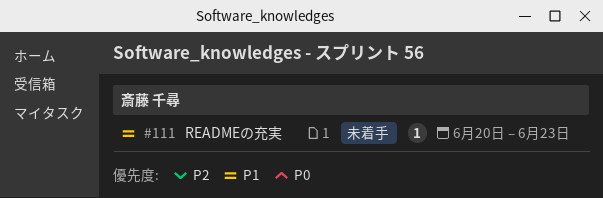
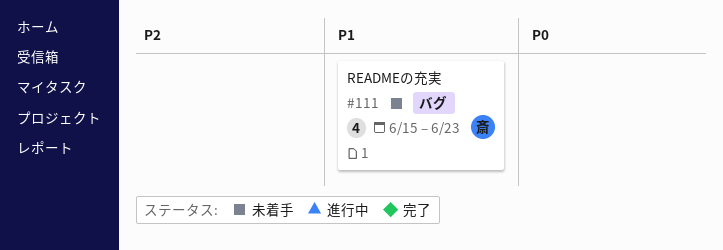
#111, estimate: 1 -> 4
#111, start: Jun 20 -> Jun 15

